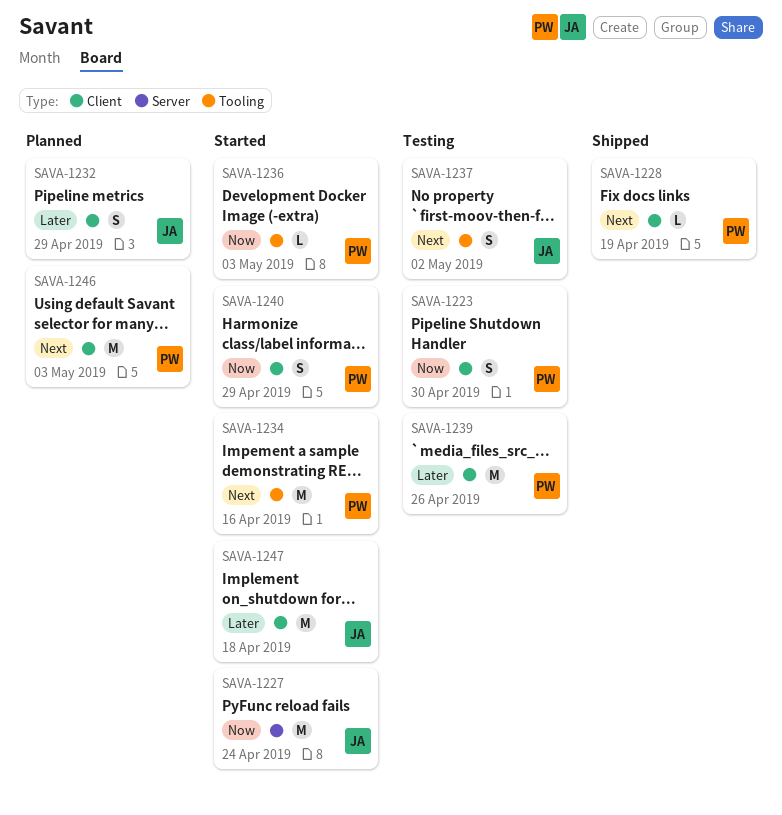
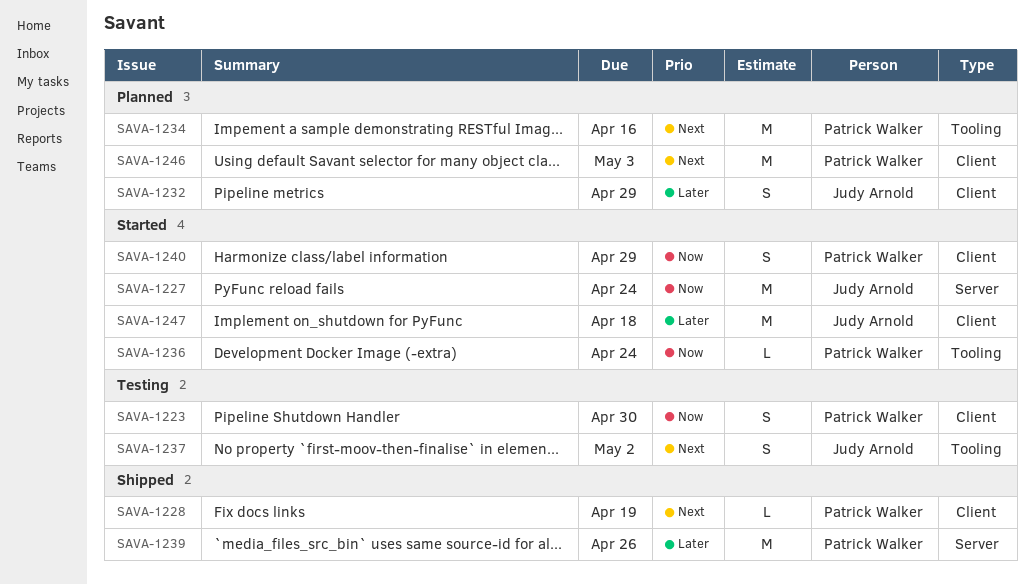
SAVA-1234, status: Started -> Planned
SAVA-1236, due: May 3 -> Apr 24
SAVA-1239, status: Testing -> Shipped
SAVA-1239, label: Client -> Server

